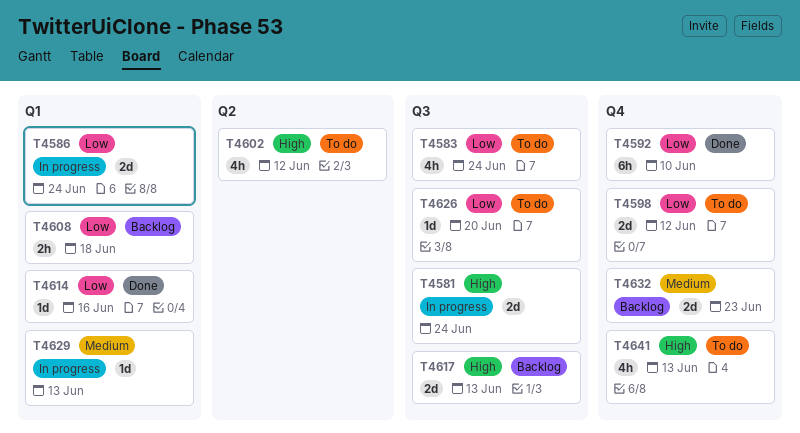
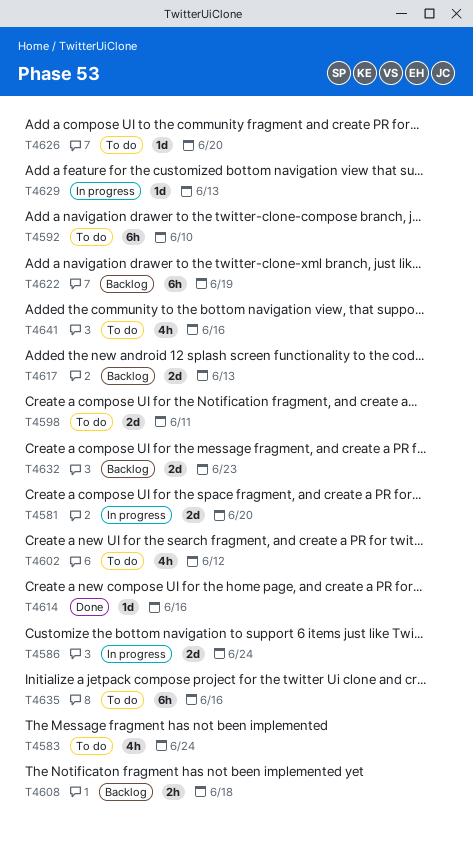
T4581, due: Jun 24 -> Jun 20
T4592, status: Done -> To do
T4598, due: Jun 12 -> Jun 11
T4622: none -> present
T4635: none -> present
T4641, due: Jun 13 -> Jun 16

